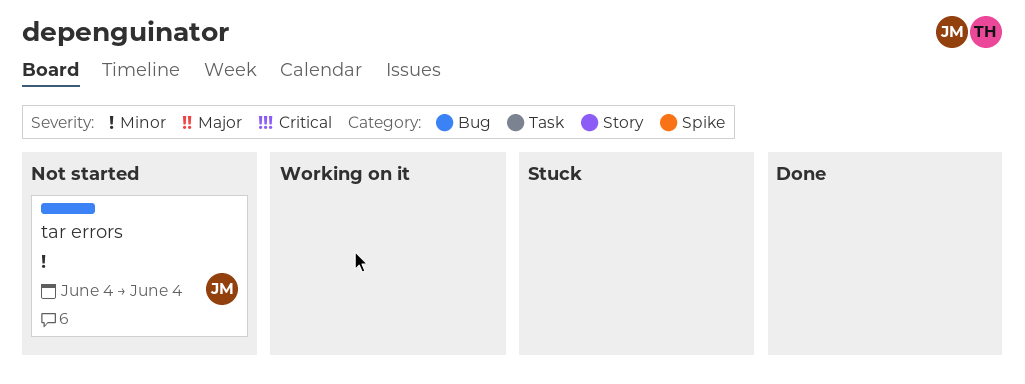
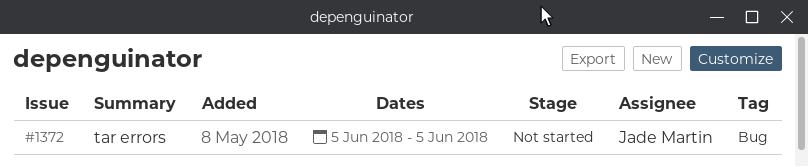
tar errors, start: Jun 4 -> Jun 5
tar errors, due: Jun 4 -> Jun 5

